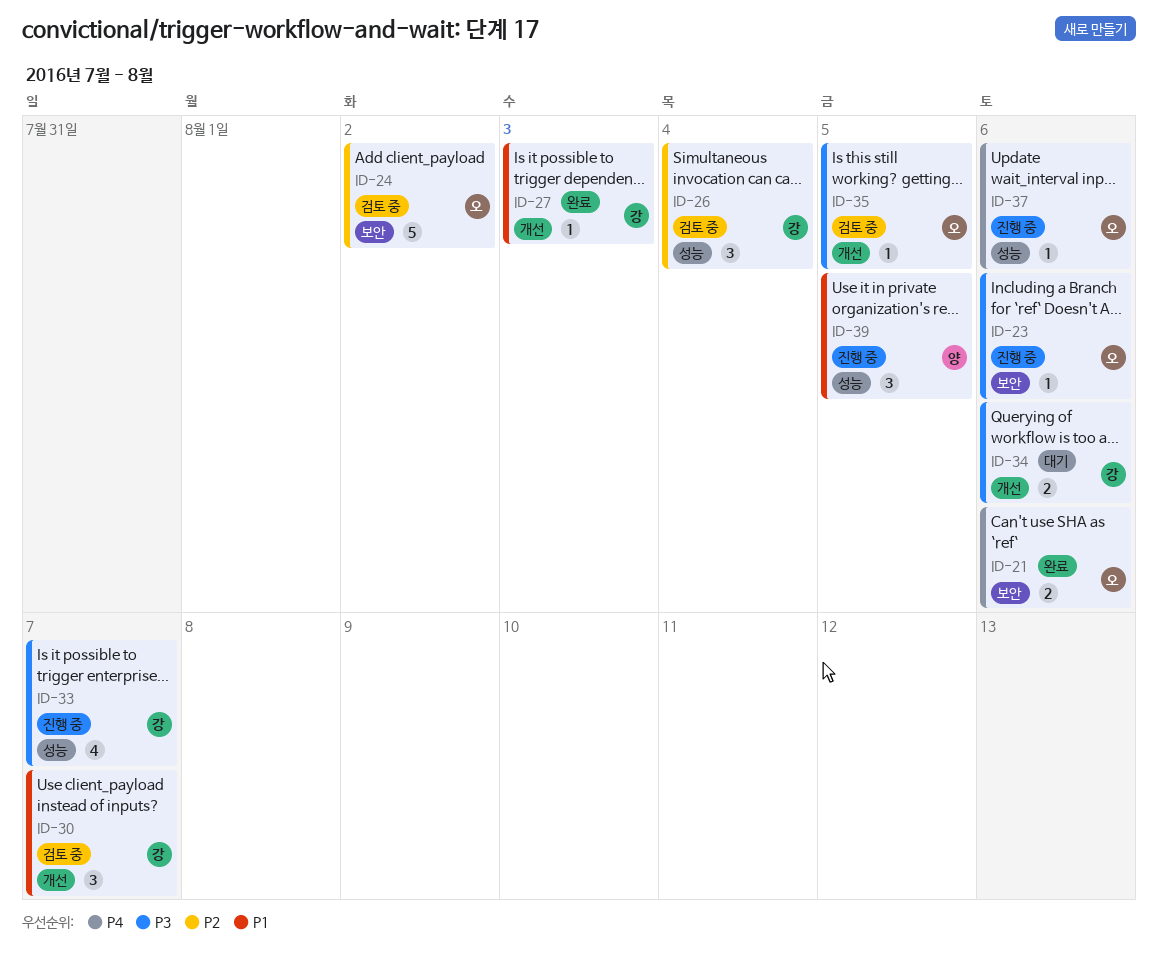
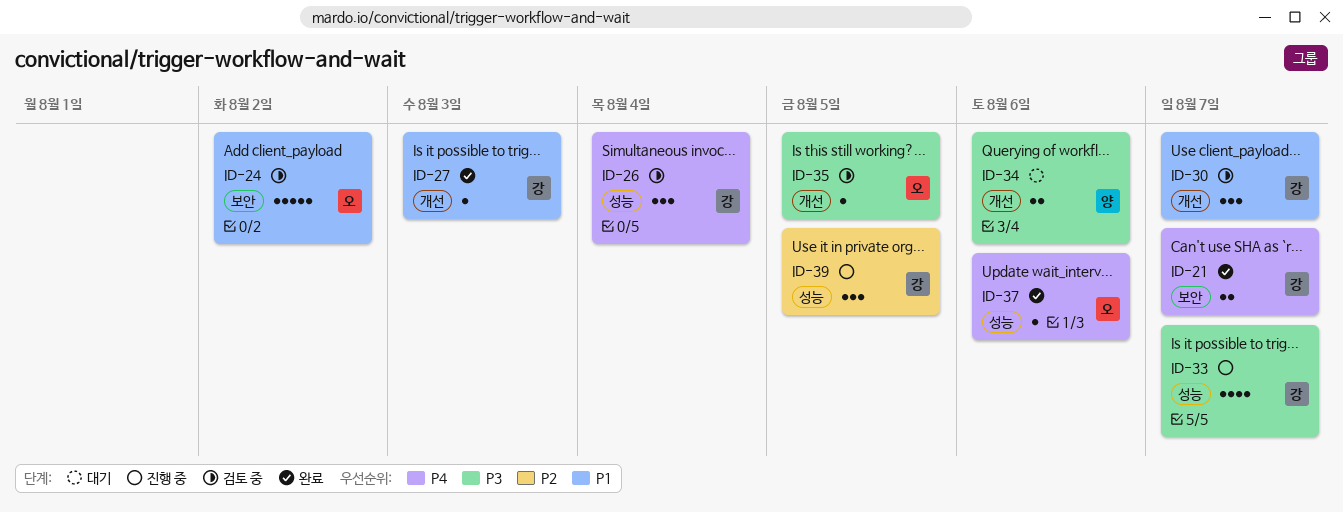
ID-21, owner: 오 -> 강
ID-21, due: Aug 6 -> Aug 7
ID-23: present -> none
ID-24, priority: P2 -> P1
ID-26, priority: P2 -> P4
ID-34, owner: 강 -> 양
ID-37, status: 진행 중 -> 완료
ID-39, owner: 양 -> 강
ID-39, priority: P1 -> P2

